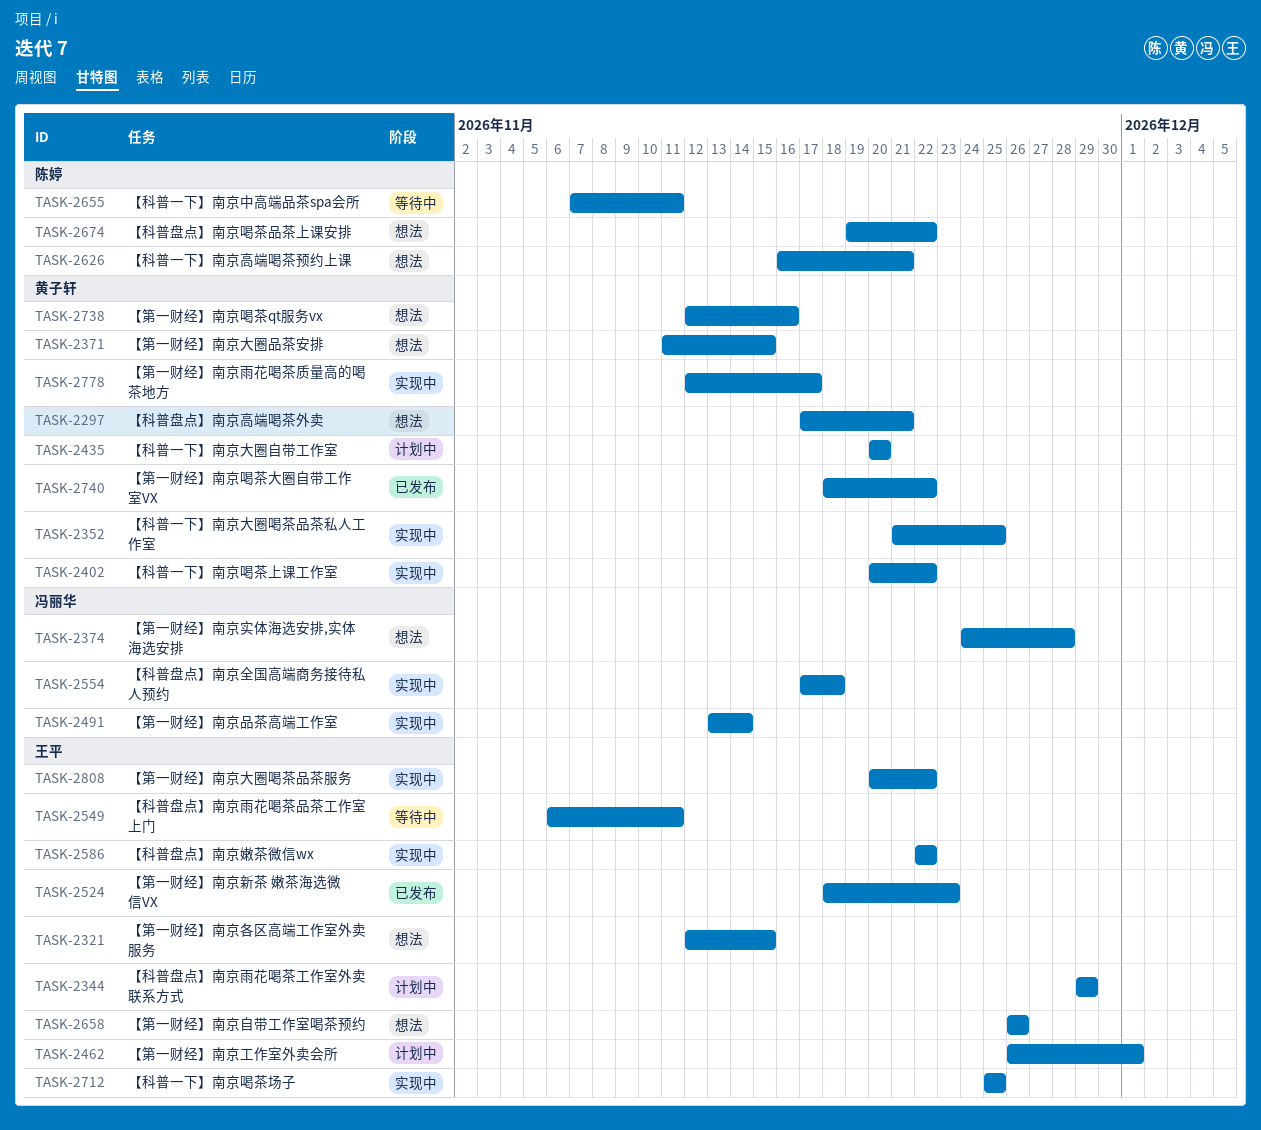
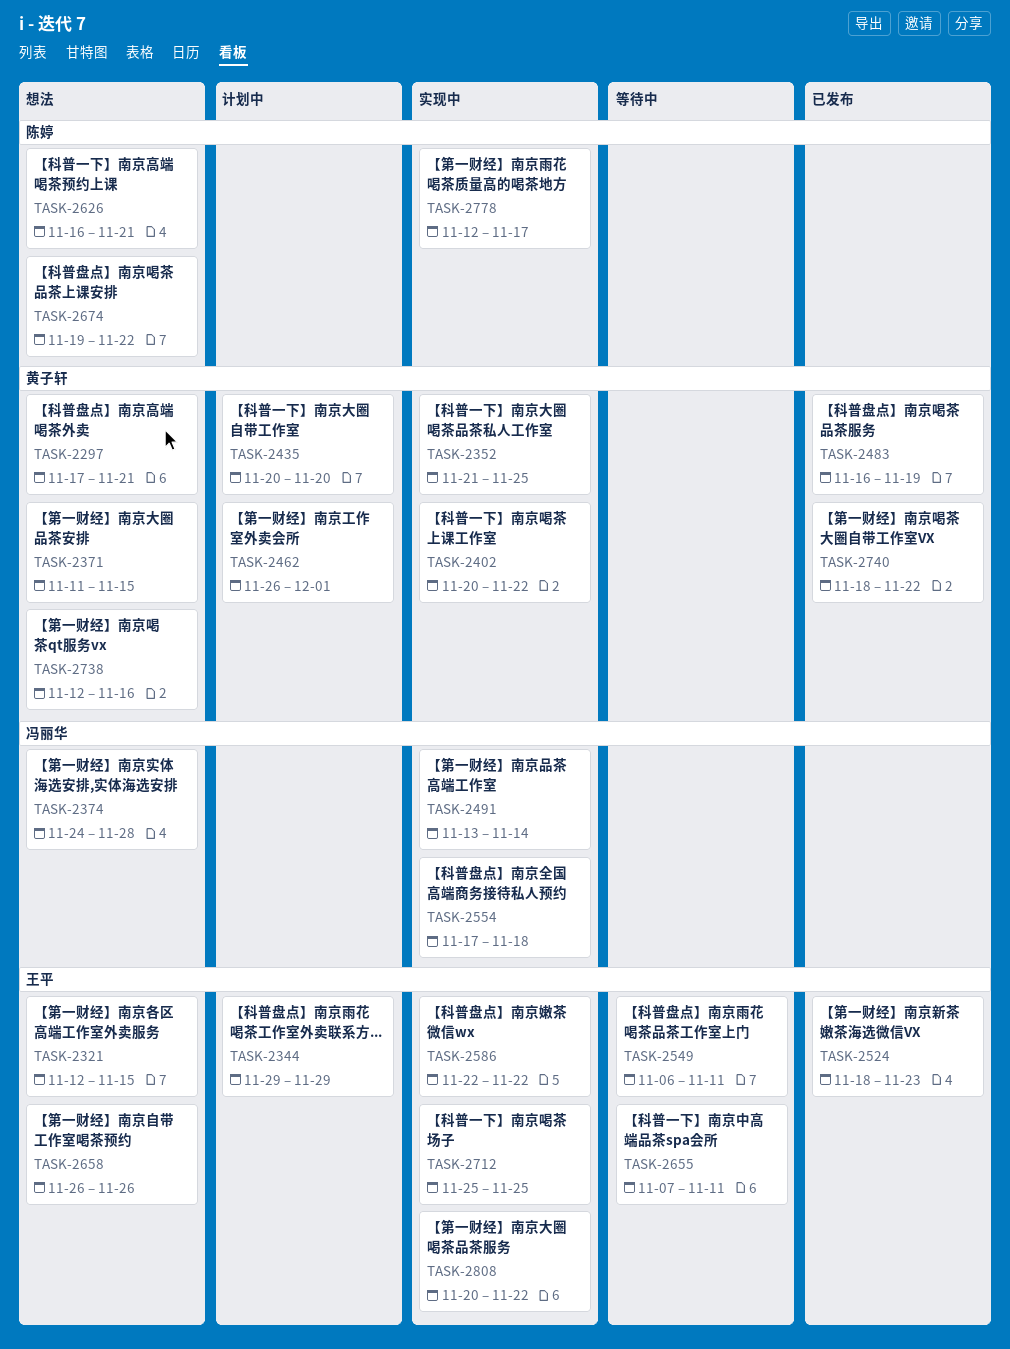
TASK-2462, owner: 王平 -> 黄子轩
TASK-2483: none -> present
TASK-2655, owner: 陈婷 -> 王平
TASK-2778, owner: 黄子轩 -> 陈婷

